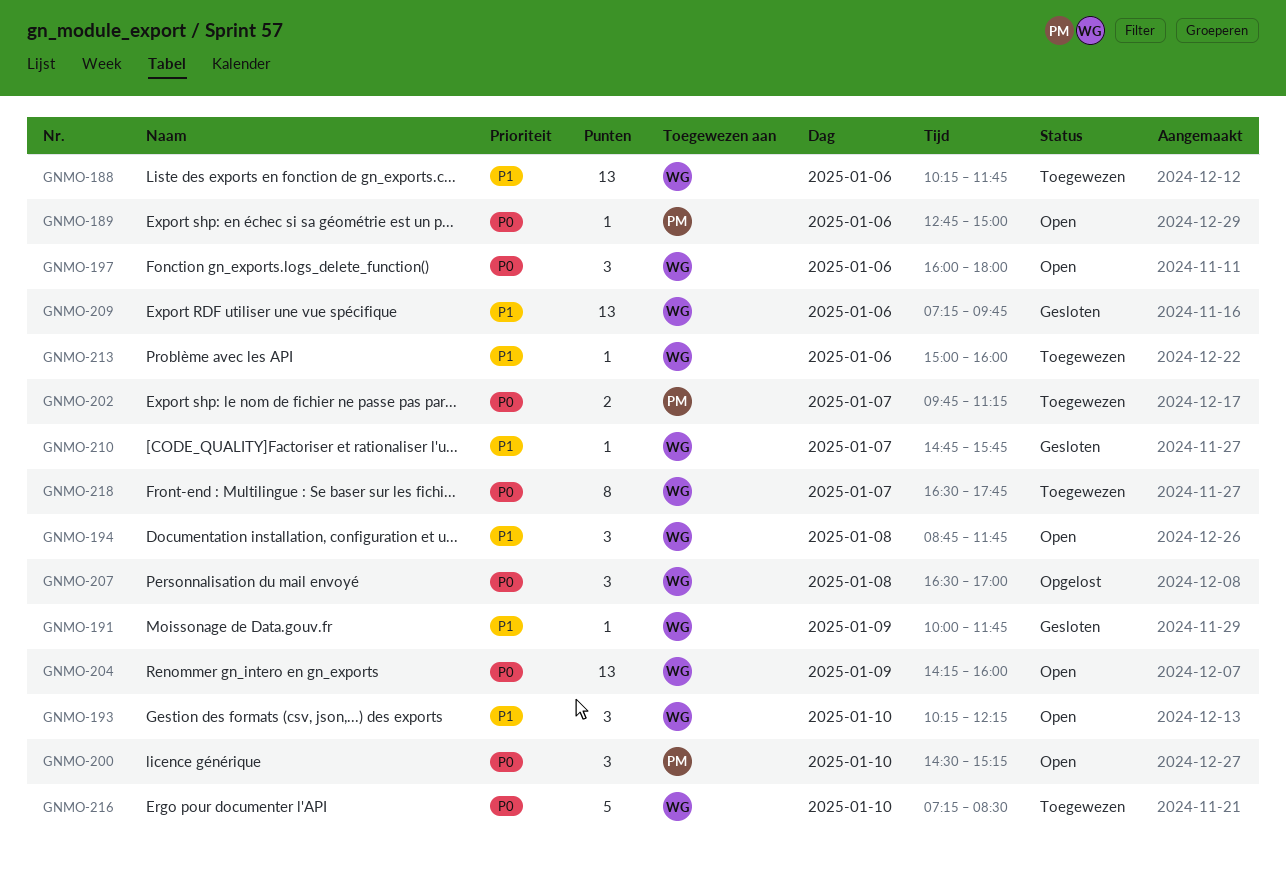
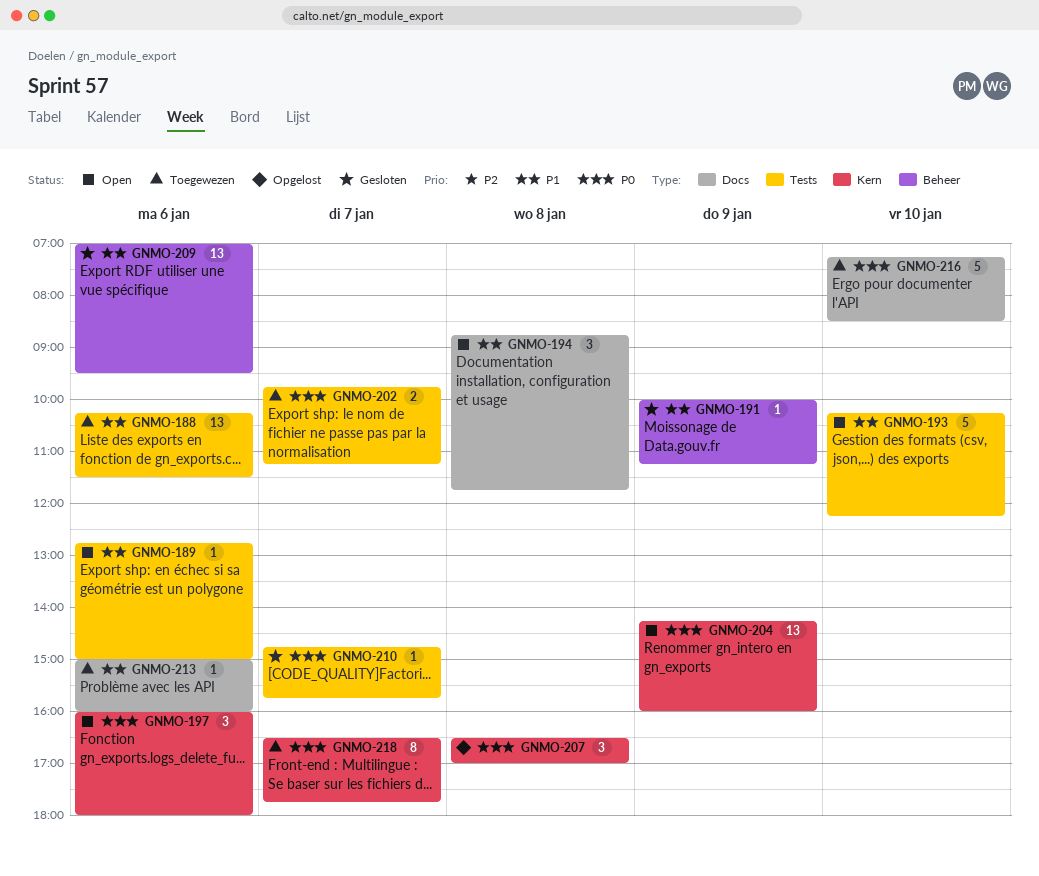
GNMO-188, ends: 11:45 -> 11:30
GNMO-189, priority: P0 -> P1
GNMO-191, ends: 11:45 -> 11:15
GNMO-193, estimate: 3 -> 5
GNMO-200: present -> none
GNMO-209, begins: 07:15 -> 07:00
GNMO-209, ends: 09:45 -> 09:30
GNMO-210, priority: P1 -> P0

